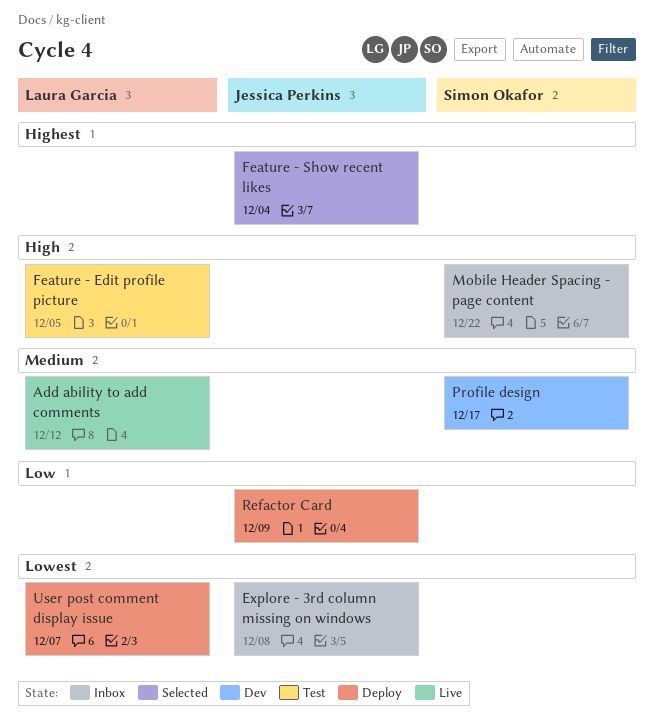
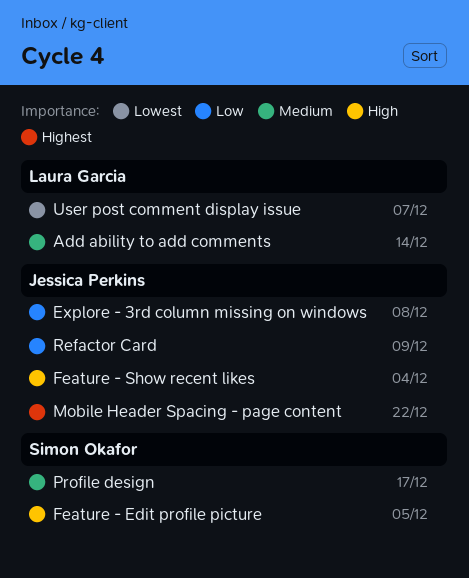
Add ability to add comments, due: Dec 12 -> Dec 14
Explore - 3rd column missing on windows, priority: Lowest -> Low
Feature - Edit profile picture, owner: Laura Garcia -> Simon Okafor
Feature - Show recent likes, priority: Highest -> High
Mobile Header Spacing - page content, owner: Simon Okafor -> Jessica Perkins
Mobile Header Spacing - page content, priority: High -> Highest

